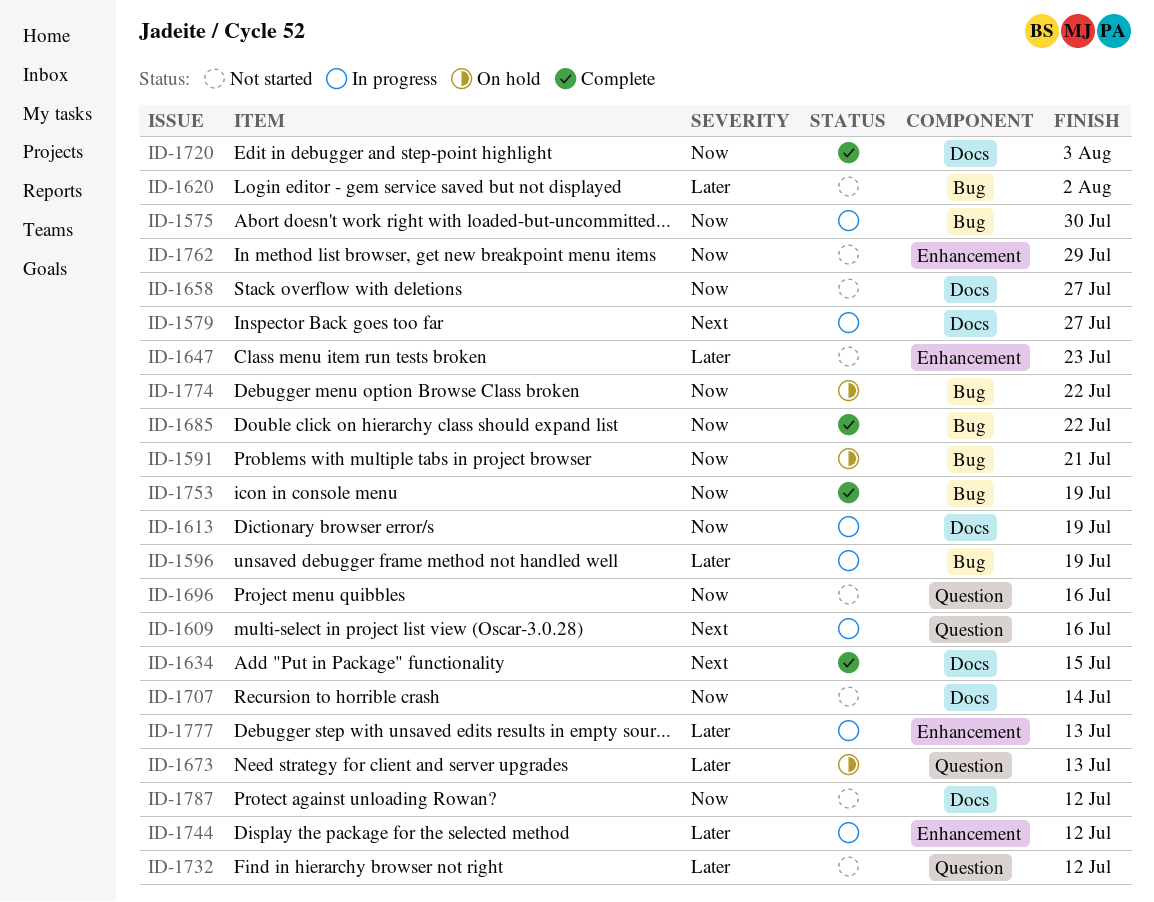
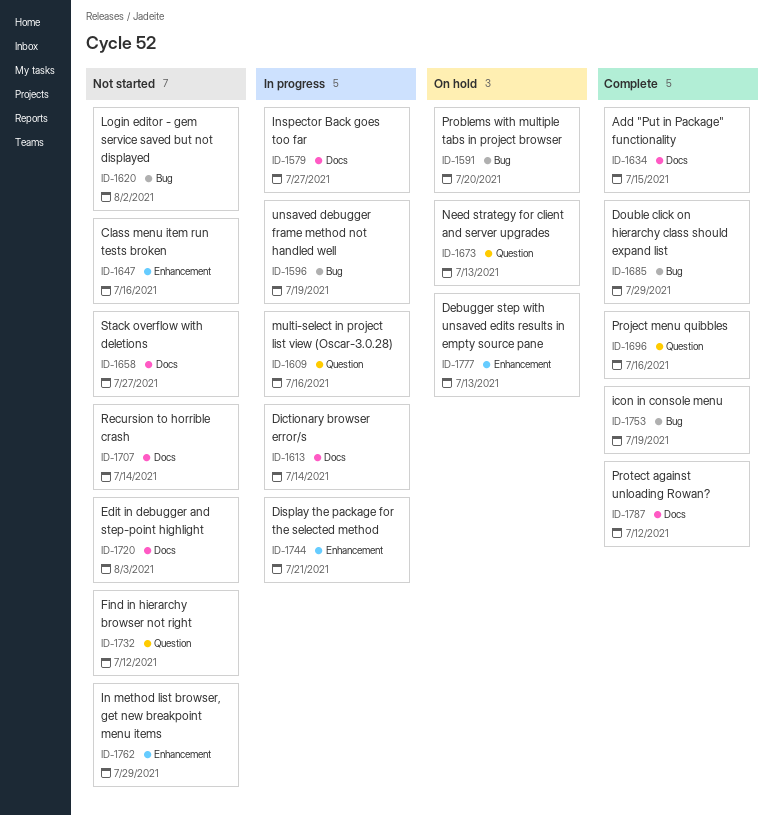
ID-1575: present -> none
ID-1591, due: Jul 21 -> Jul 20
ID-1613, due: Jul 19 -> Jul 14
ID-1647, due: Jul 23 -> Jul 16
ID-1685, due: Jul 22 -> Jul 29
ID-1696, status: Not started -> Complete
ID-1720, status: Complete -> Not started
ID-1744, due: Jul 12 -> Jul 21
ID-1774: present -> none
ID-1777, status: In progress -> On hold
ID-1787, status: Not started -> Complete

